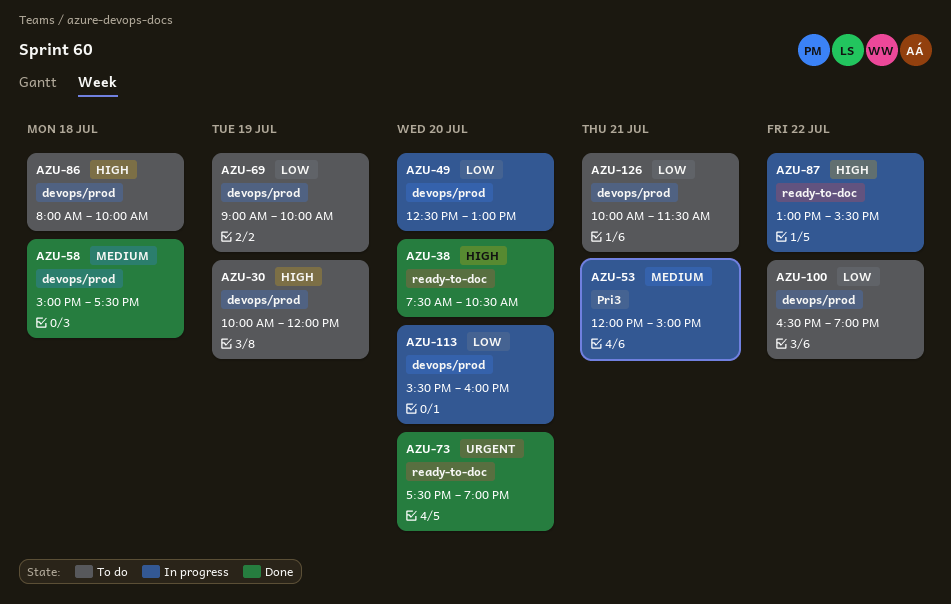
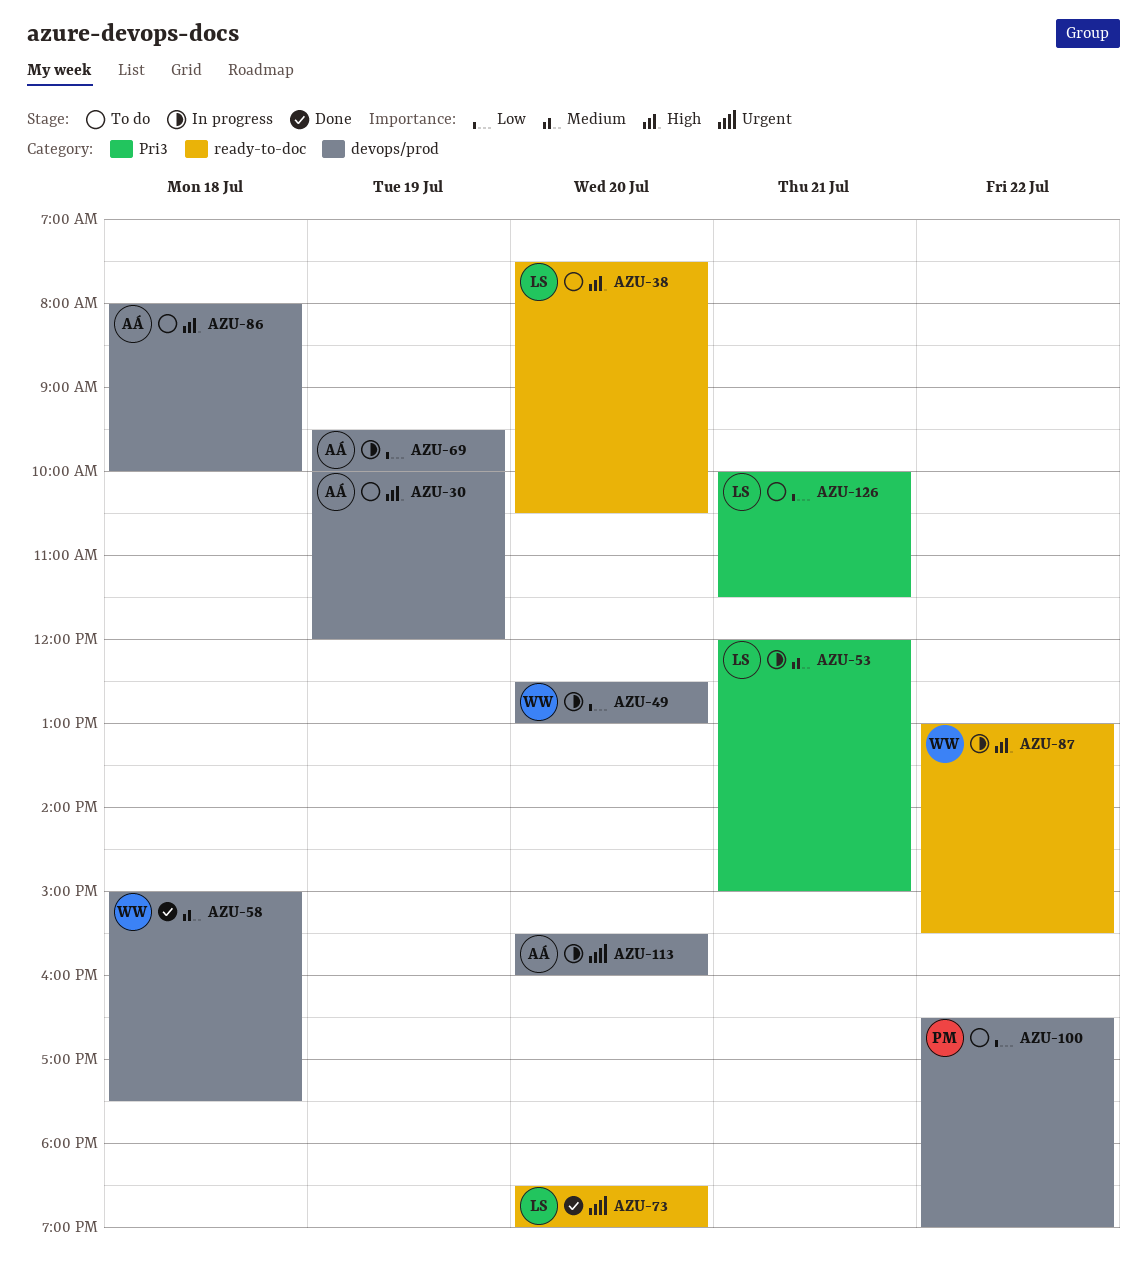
AZU-38, status: Done -> To do
AZU-69, status: To do -> In progress
AZU-69, begins: 09:00 -> 09:30
AZU-73, begins: 17:30 -> 18:30
AZU-113, priority: Low -> Urgent
AZU-126, label: devops/prod -> Pri3

